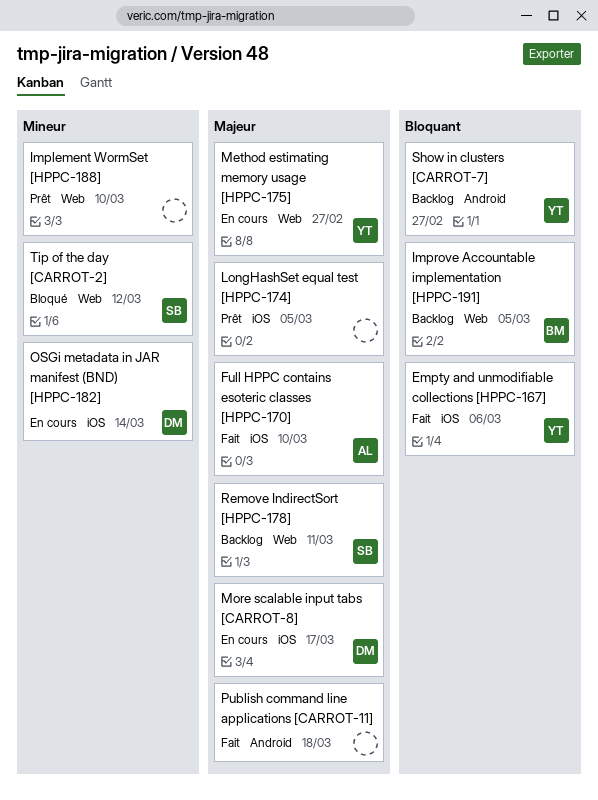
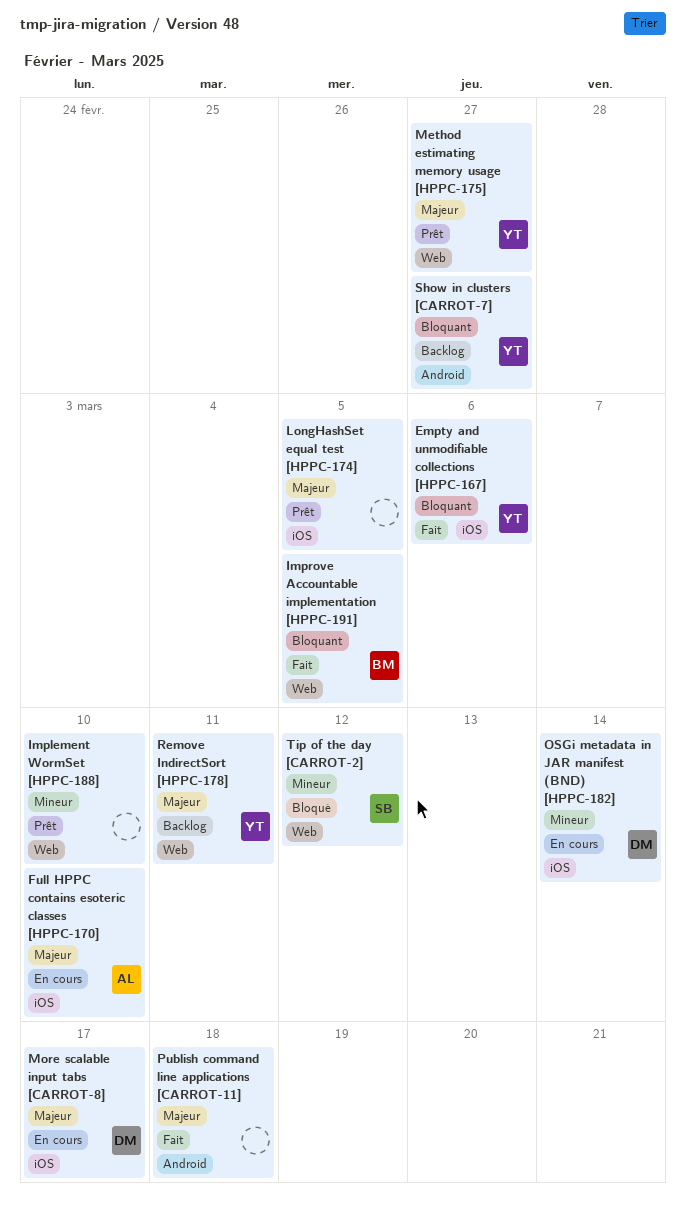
Full HPPC contains esoteric classes [HPPC-170], status: Fait -> En cours
Improve Accountable implementation [HPPC-191], status: Backlog -> Fait
Method estimating memory usage [HPPC-175], status: En cours -> Prêt
Remove IndirectSort [HPPC-178], owner: SB -> YT

